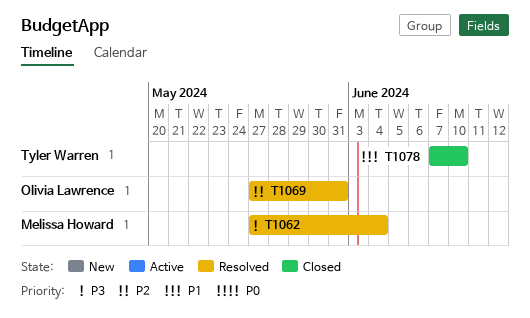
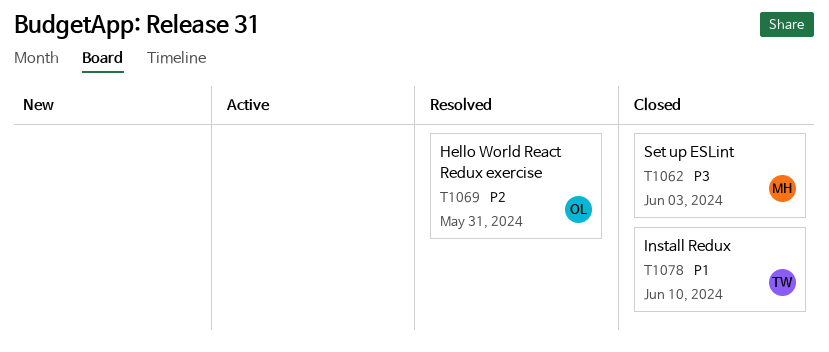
T1062, status: Resolved -> Closed
T1062, due: Jun 4 -> Jun 3

